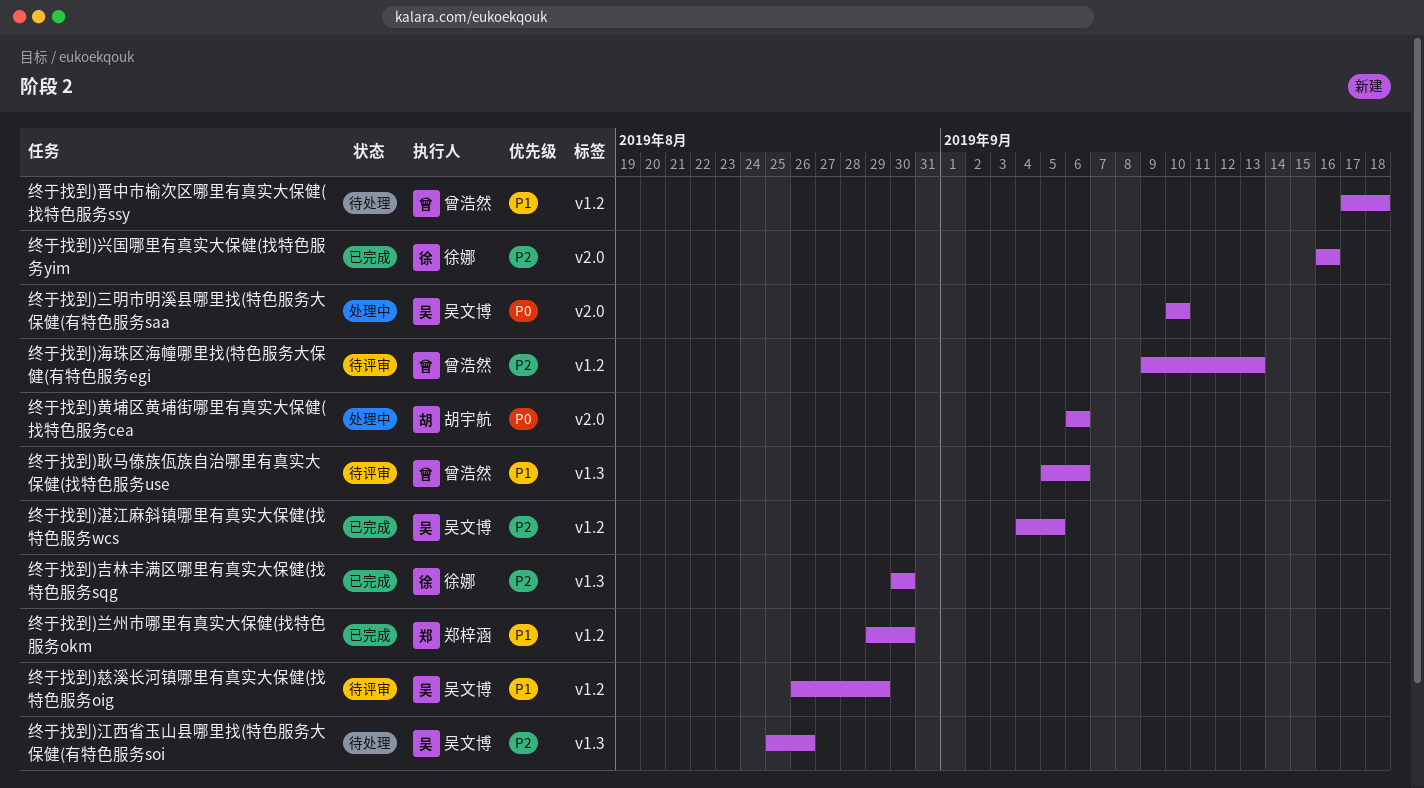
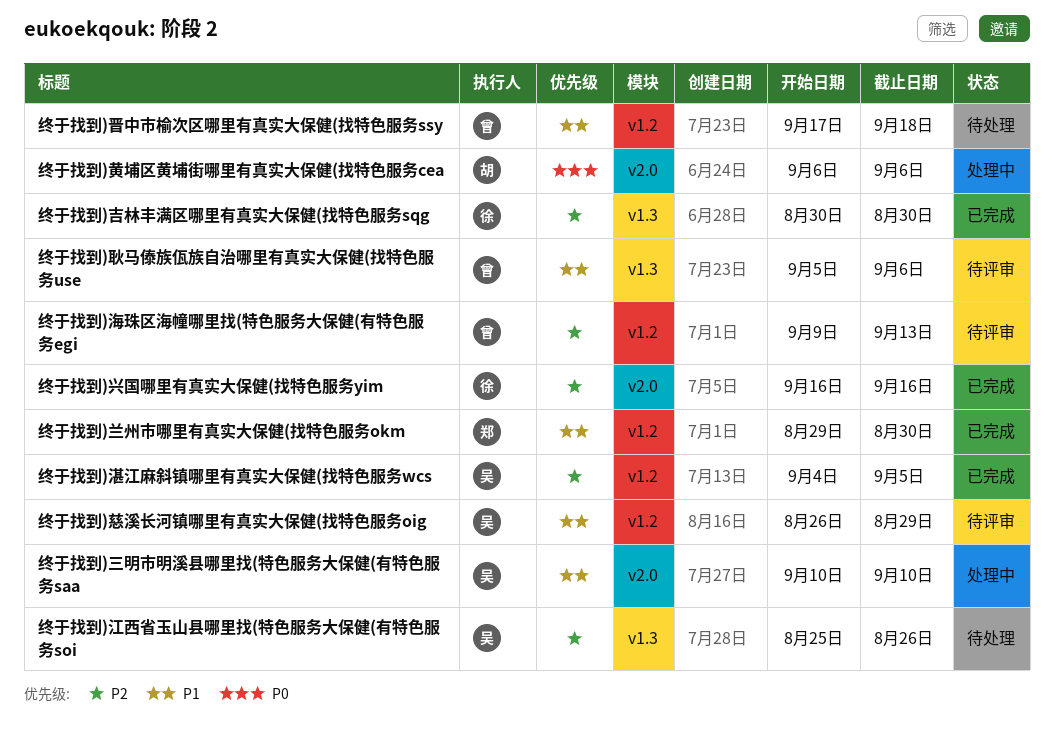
终于找到)三明市明溪县哪里找(特色服务大保健(有特色服务saa, priority: P0 -> P1

